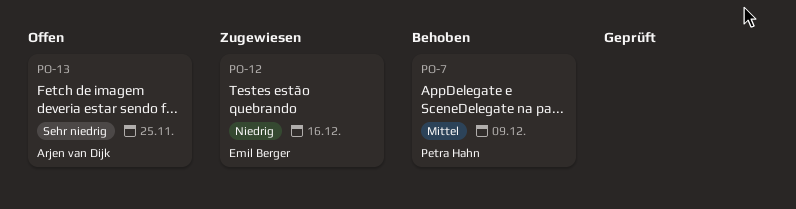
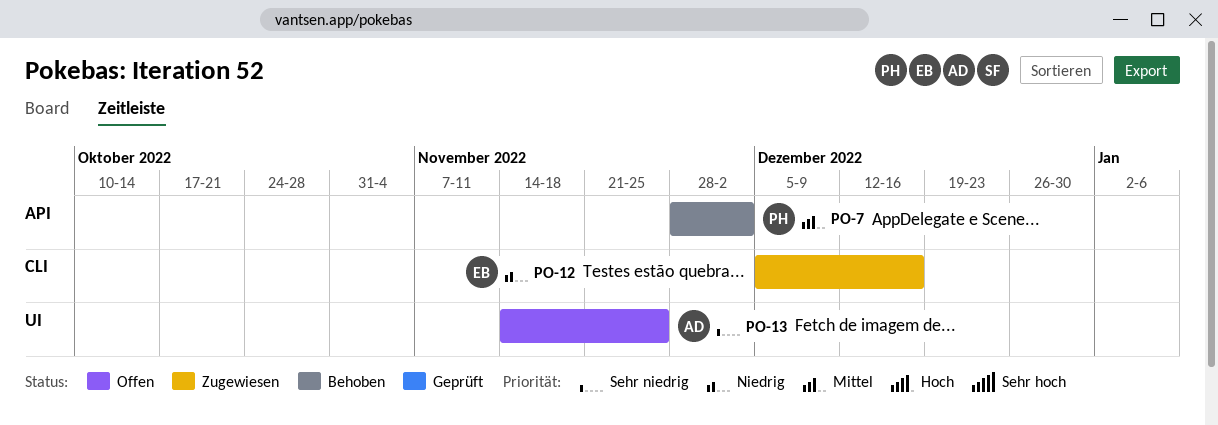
PO-7, due: Dec 9 -> Dec 2

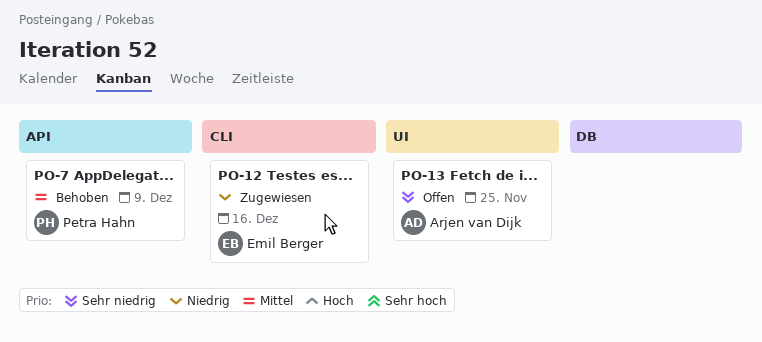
PO-7, due: Dec 2 -> Dec 9

